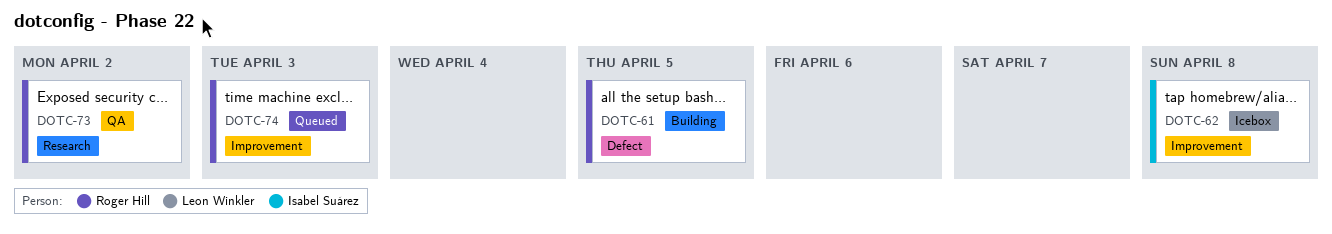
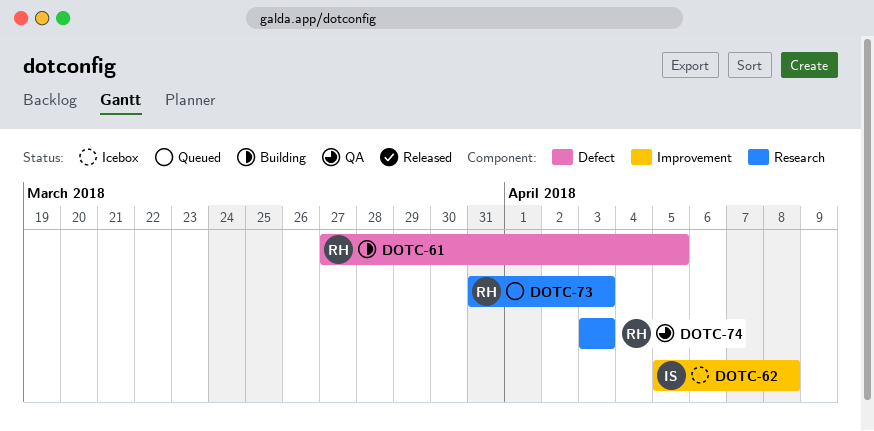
DOTC-73, status: QA -> Queued
DOTC-73, due: Apr 2 -> Apr 3
DOTC-74, status: Queued -> QA
DOTC-74, label: Improvement -> Research

